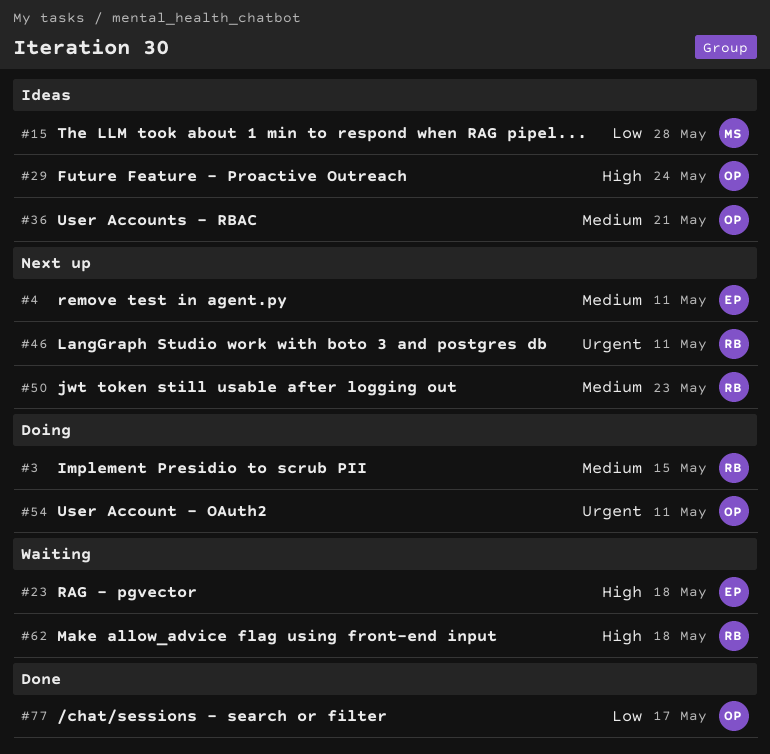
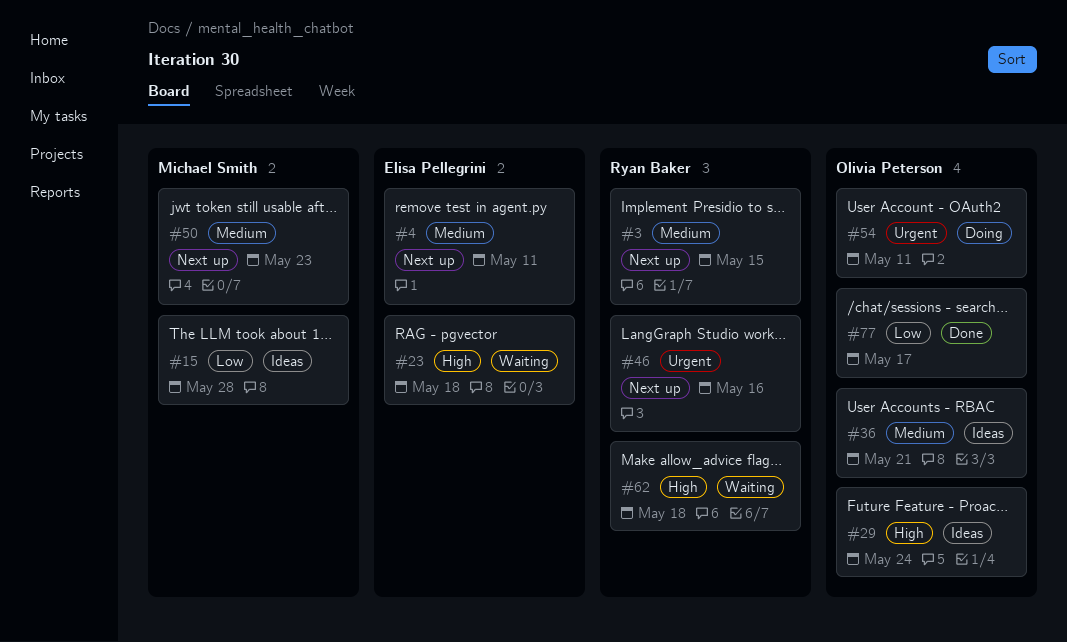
#3, status: Doing -> Next up
#46, due: May 11 -> May 16
#50, owner: Ryan Baker -> Michael Smith

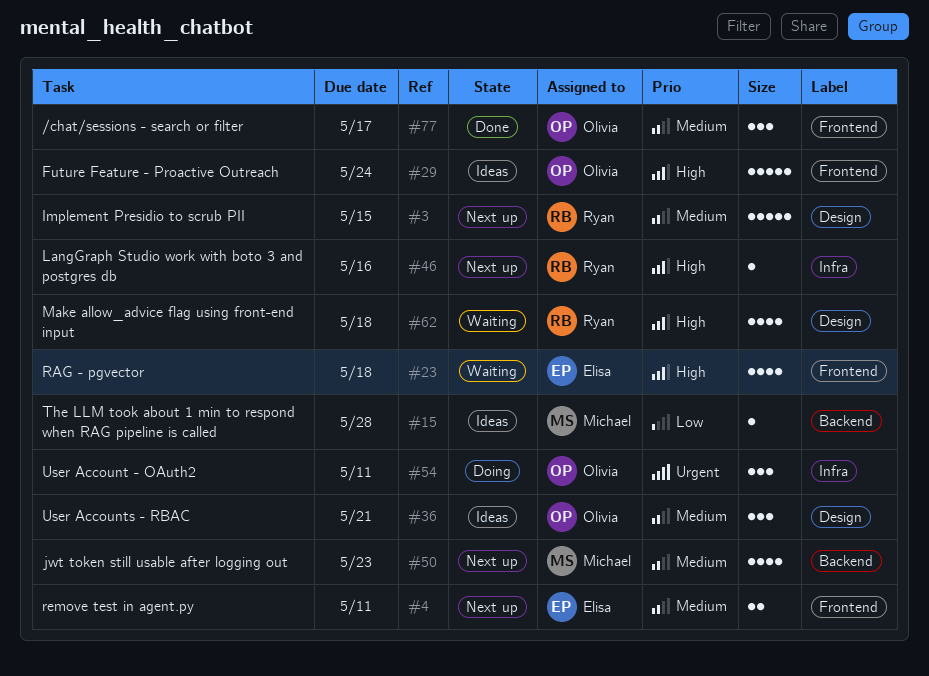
#46, priority: Urgent -> High
#77, priority: Low -> Medium

